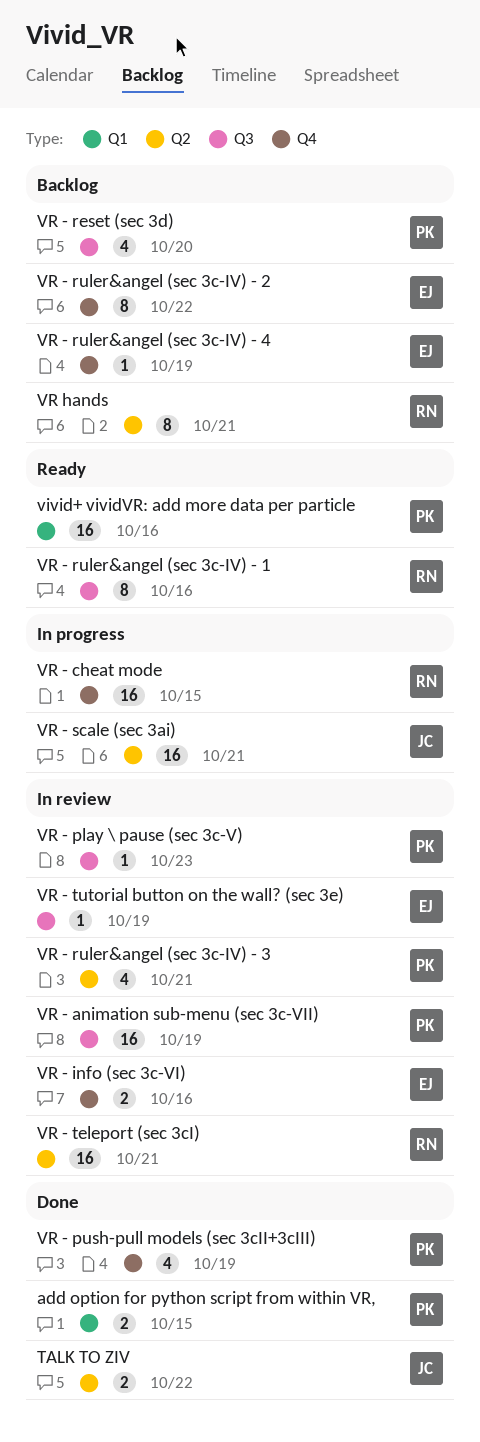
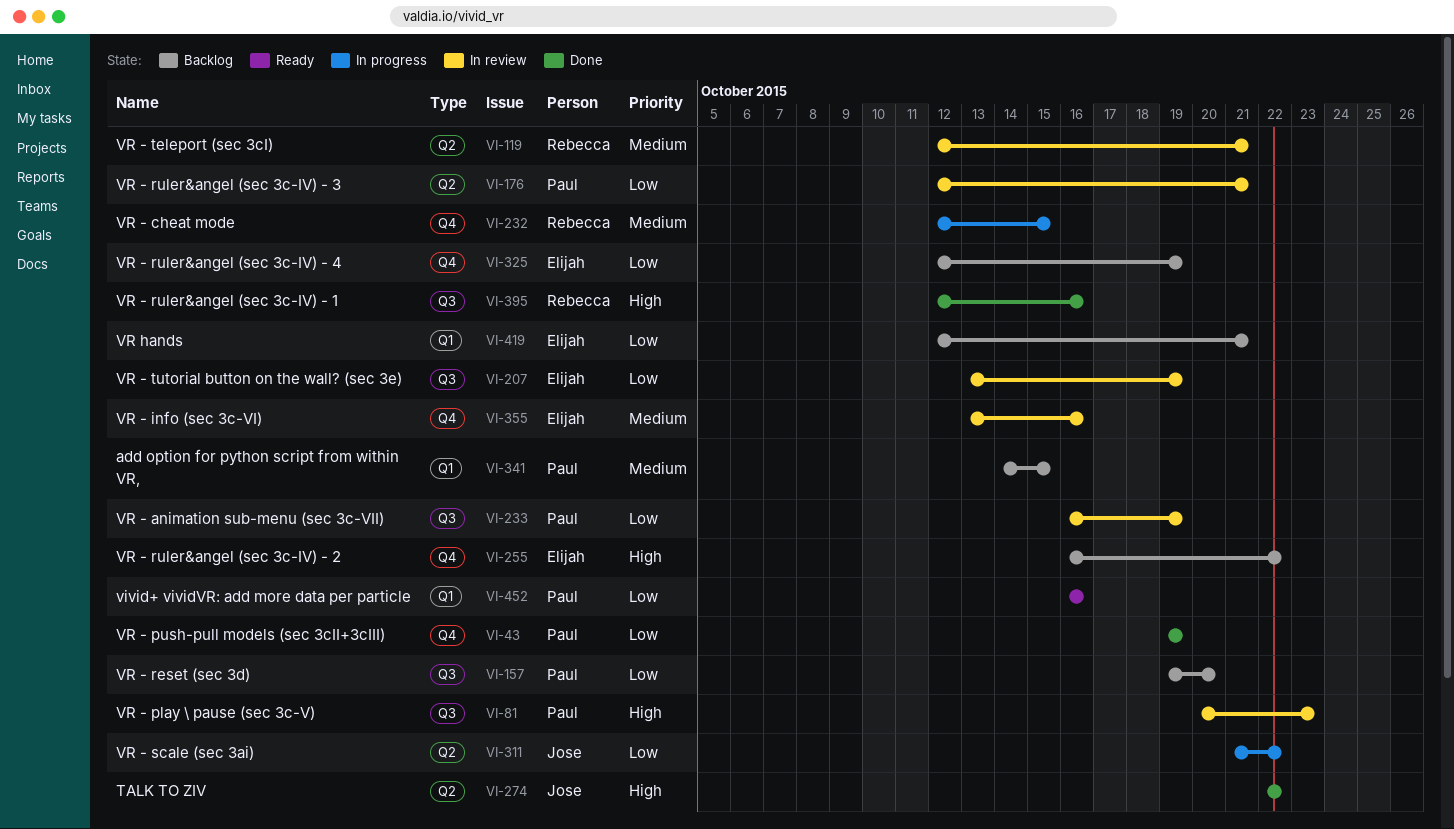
add option for python script from within VR,, status: Done -> Backlog
VR - ruler&angel (sec 3c-IV) - 1, status: Ready -> Done
VR - scale (sec 3ai), due: Oct 21 -> Oct 22
VR hands, owner: Rebecca -> Elijah
VR hands, label: Q2 -> Q1

